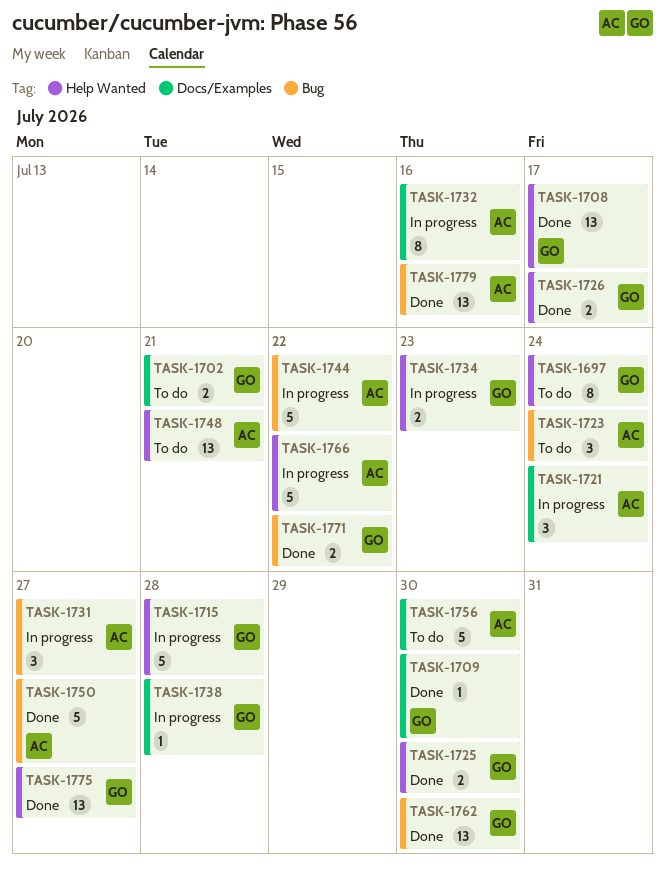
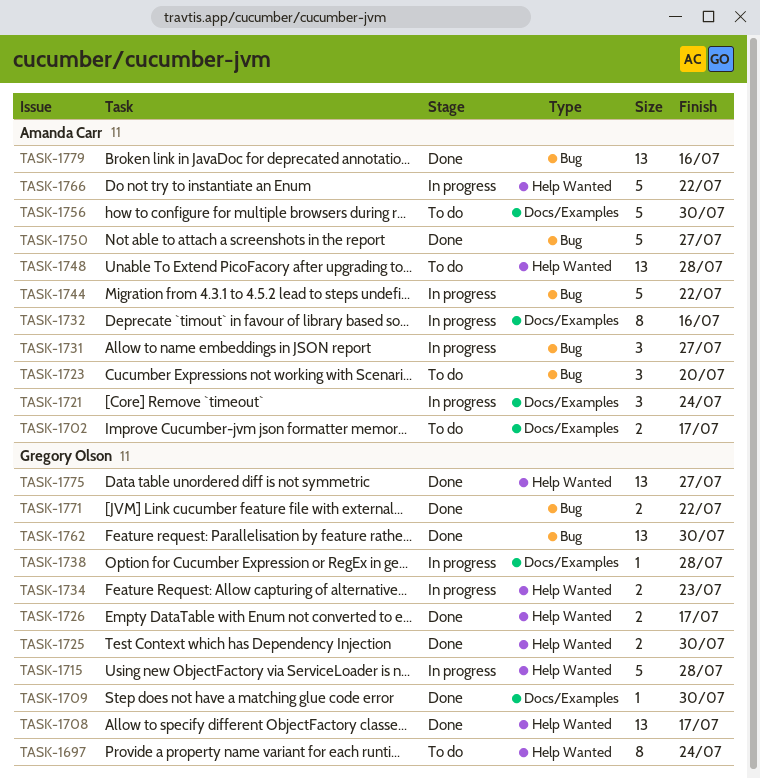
TASK-1702, owner: Gregory Olson -> Amanda Carr
TASK-1702, due: Jul 21 -> Jul 17
TASK-1723, due: Jul 24 -> Jul 20
TASK-1748, due: Jul 21 -> Jul 28

